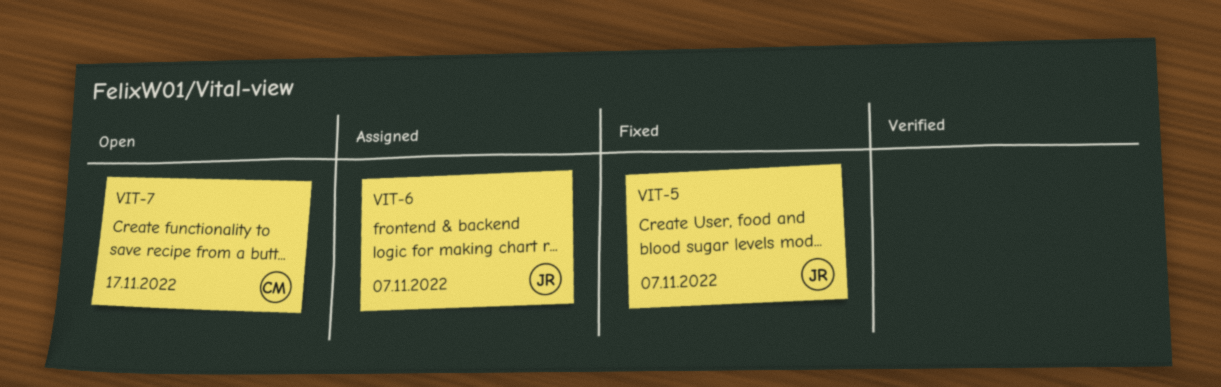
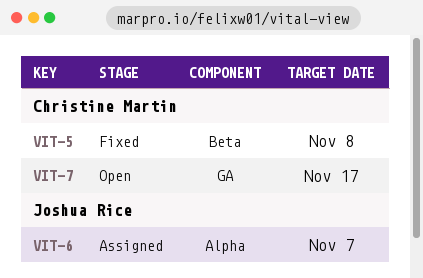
VIT-5, owner: Joshua Rice -> Christine Martin
VIT-5, due: Nov 7 -> Nov 8

